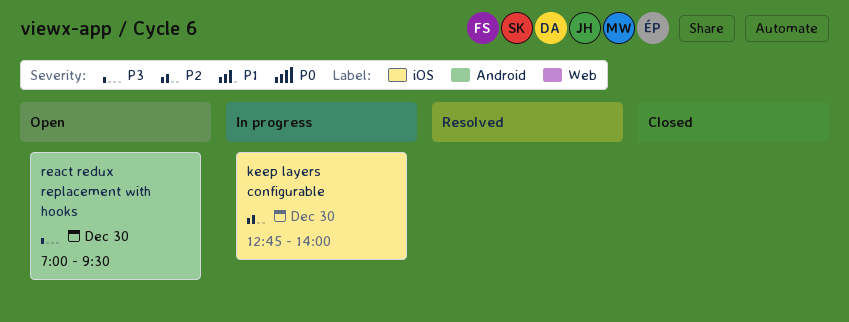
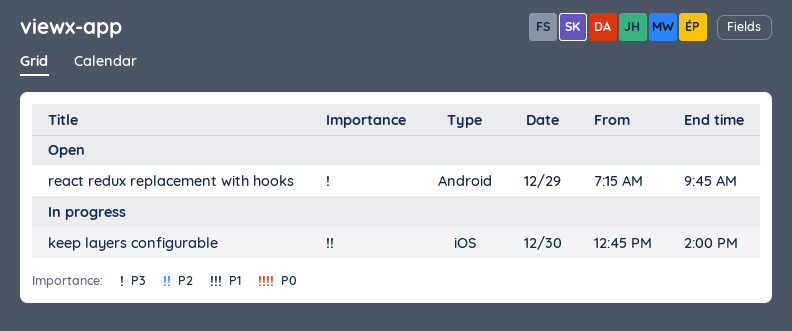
react redux replacement with hooks, day: Dec 30 -> Dec 29
react redux replacement with hooks, begins: 07:00 -> 07:15
react redux replacement with hooks, ends: 09:30 -> 09:45

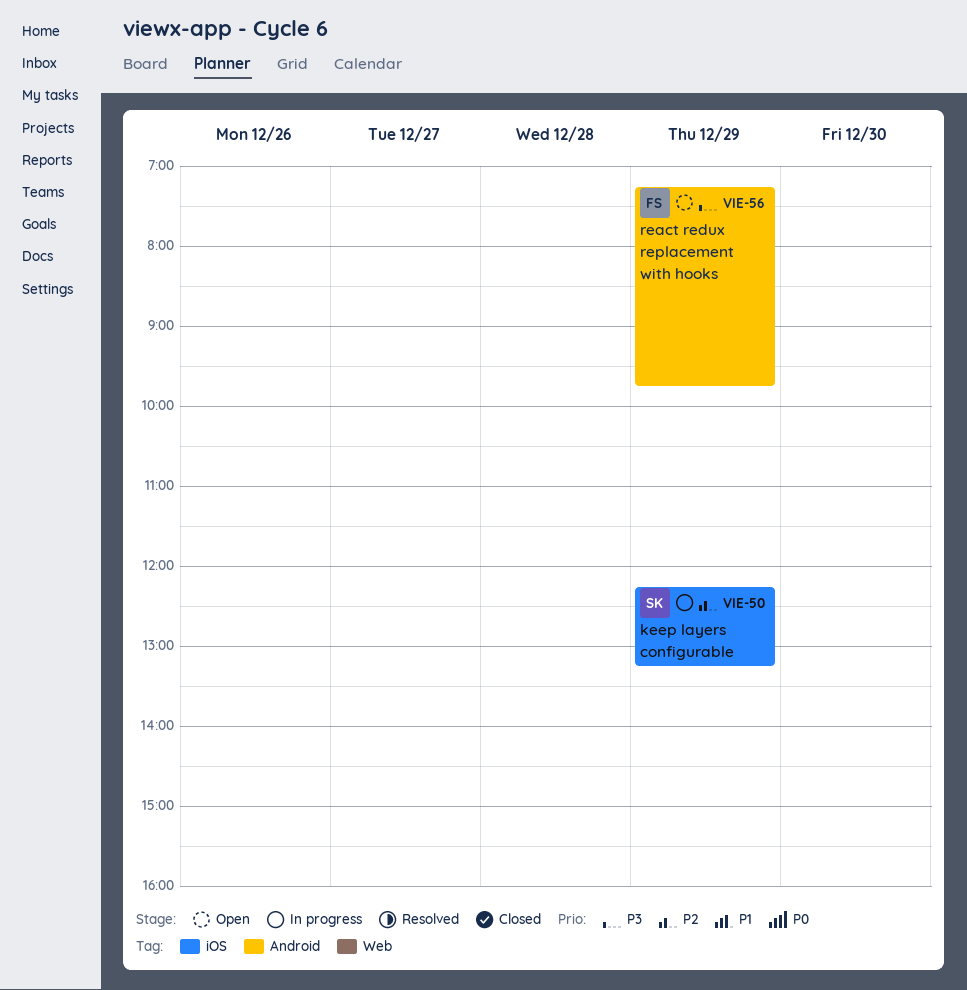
keep layers configurable, day: Dec 30 -> Dec 29
keep layers configurable, begins: 12:45 -> 12:15
keep layers configurable, ends: 14:00 -> 13:15

